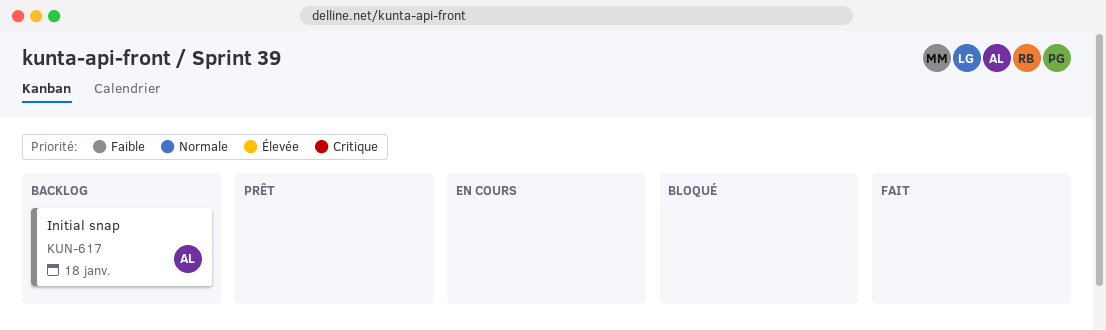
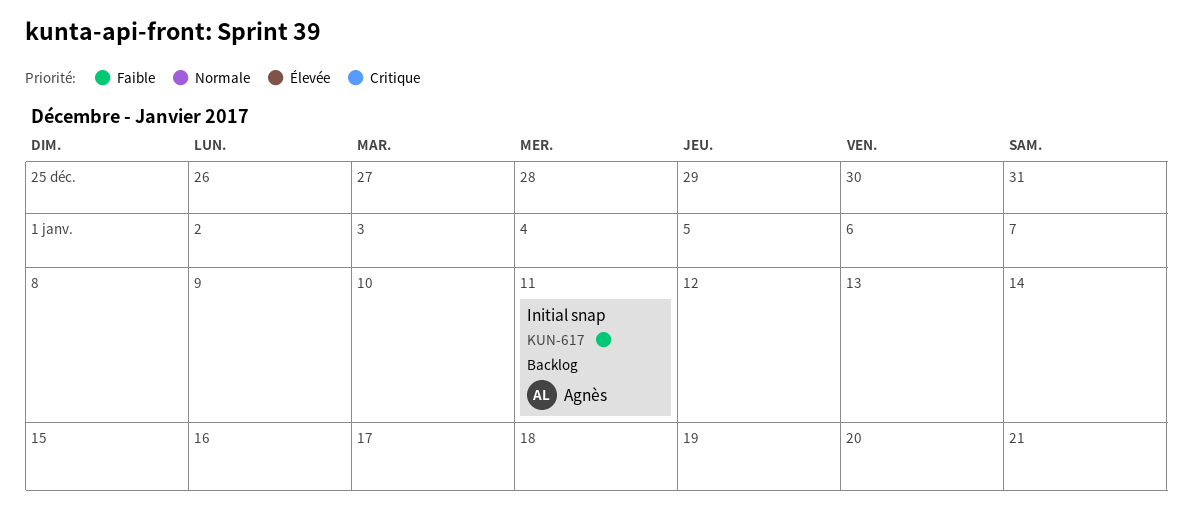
KUN-617, due: Jan 18 -> Jan 11

